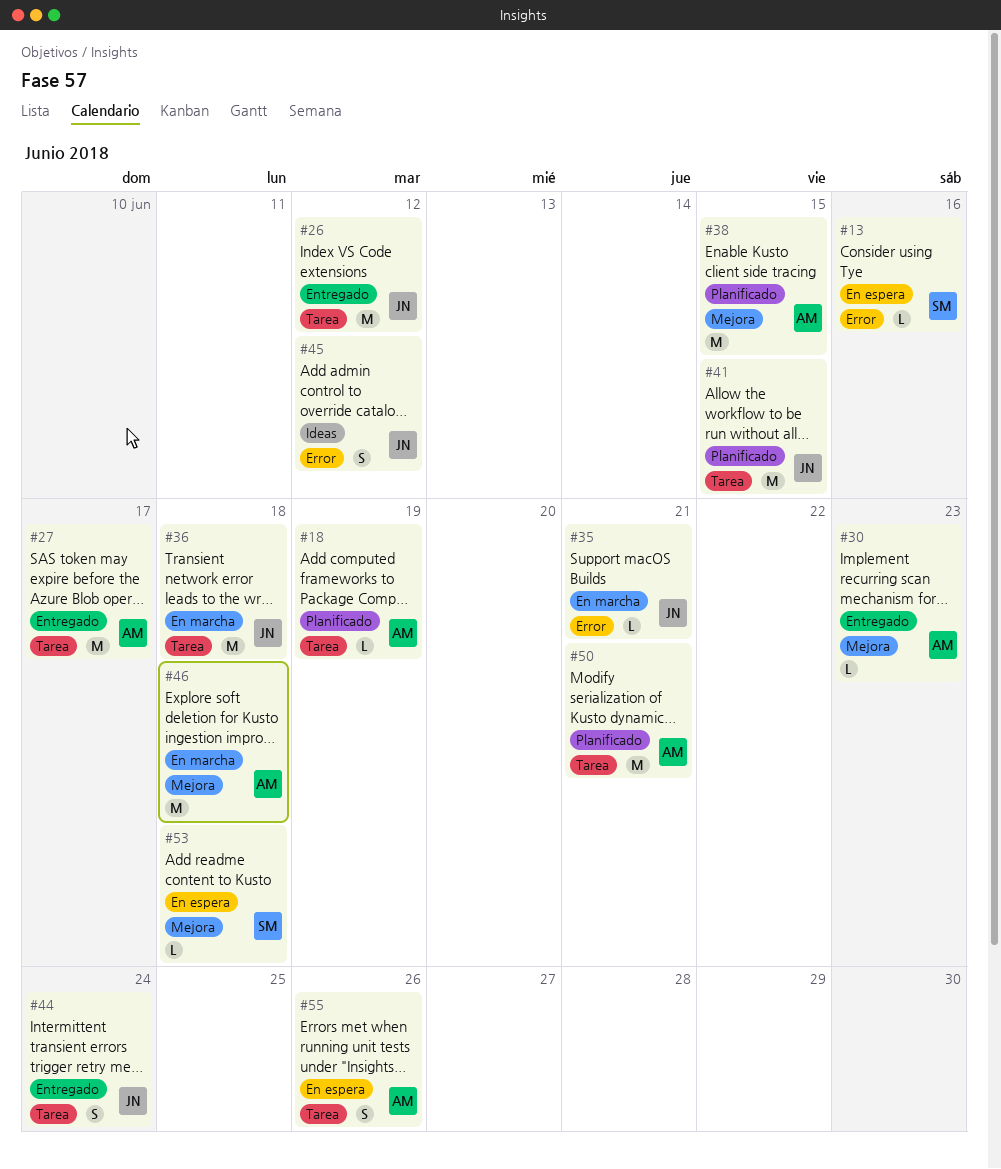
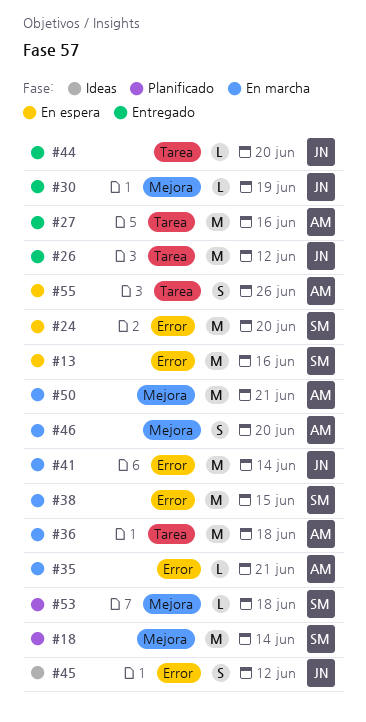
#13, estimate: L -> M
#18, owner: AM -> SM
#18, label: Tarea -> Mejora
#18, estimate: L -> M
#18, due: Jun 19 -> Jun 14
#24: none -> present
#27, due: Jun 17 -> Jun 16
#30, owner: AM -> JN
#30, due: Jun 23 -> Jun 19
#35, owner: JN -> AM
#36, owner: JN -> AM
#38, status: Planificado -> En marcha
#38, owner: AM -> SM
#38, label: Mejora -> Error
#41, status: Planificado -> En marcha
#41, label: Tarea -> Error
#41, due: Jun 15 -> Jun 14
#44, estimate: S -> L
#44, due: Jun 24 -> Jun 20
#46, estimate: M -> S
#46, due: Jun 18 -> Jun 20
#50, status: Planificado -> En marcha
#50, label: Tarea -> Mejora
#53, status: En espera -> Planificado

